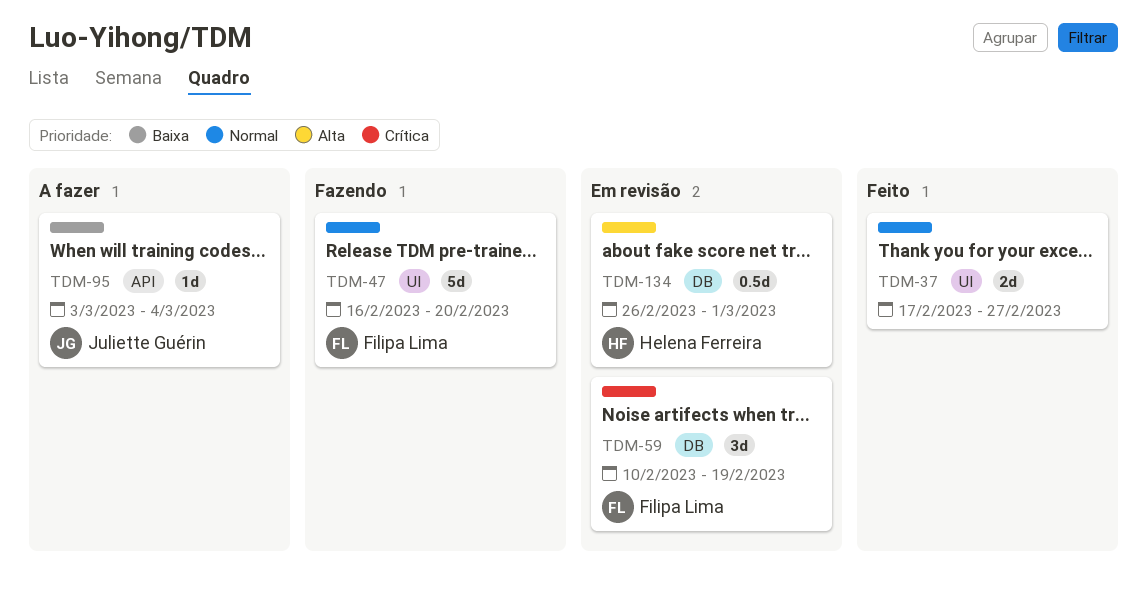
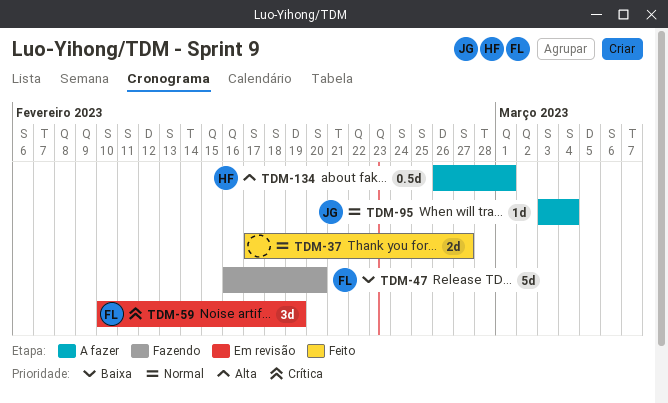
TDM-47, priority: Normal -> Baixa
TDM-95, priority: Baixa -> Normal
TDM-134, status: Em revisão -> A fazer

